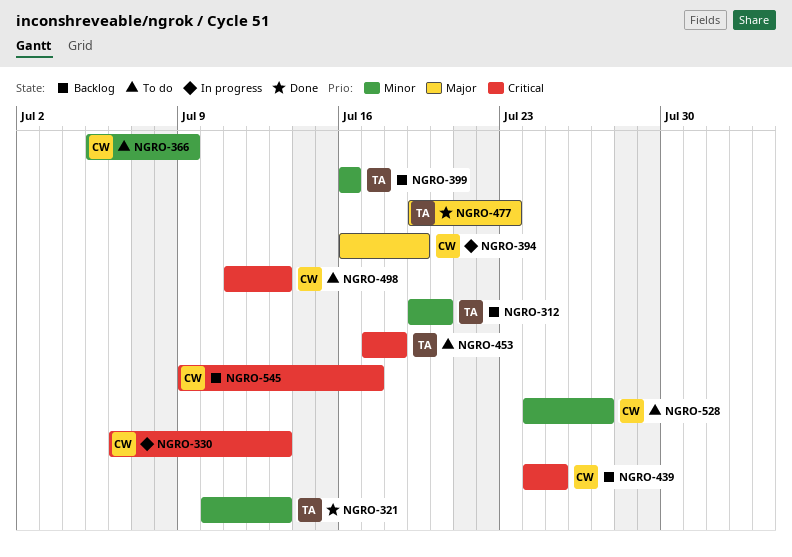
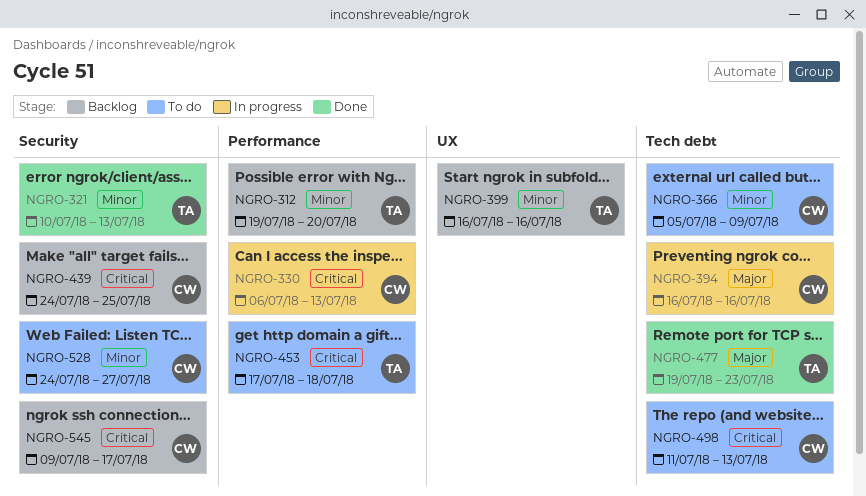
NGRO-394, due: Jul 19 -> Jul 16

